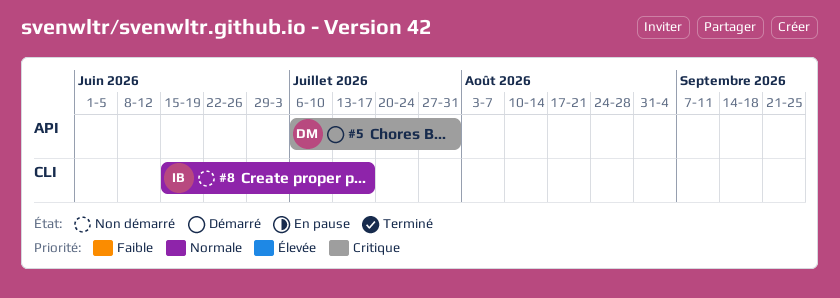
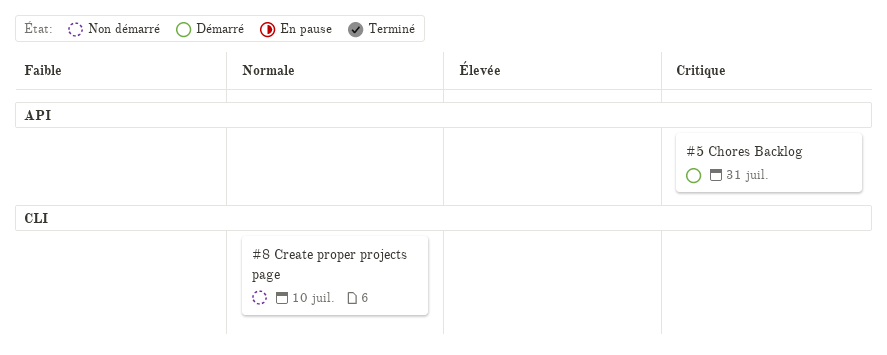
#8, due: Jul 17 -> Jul 10

